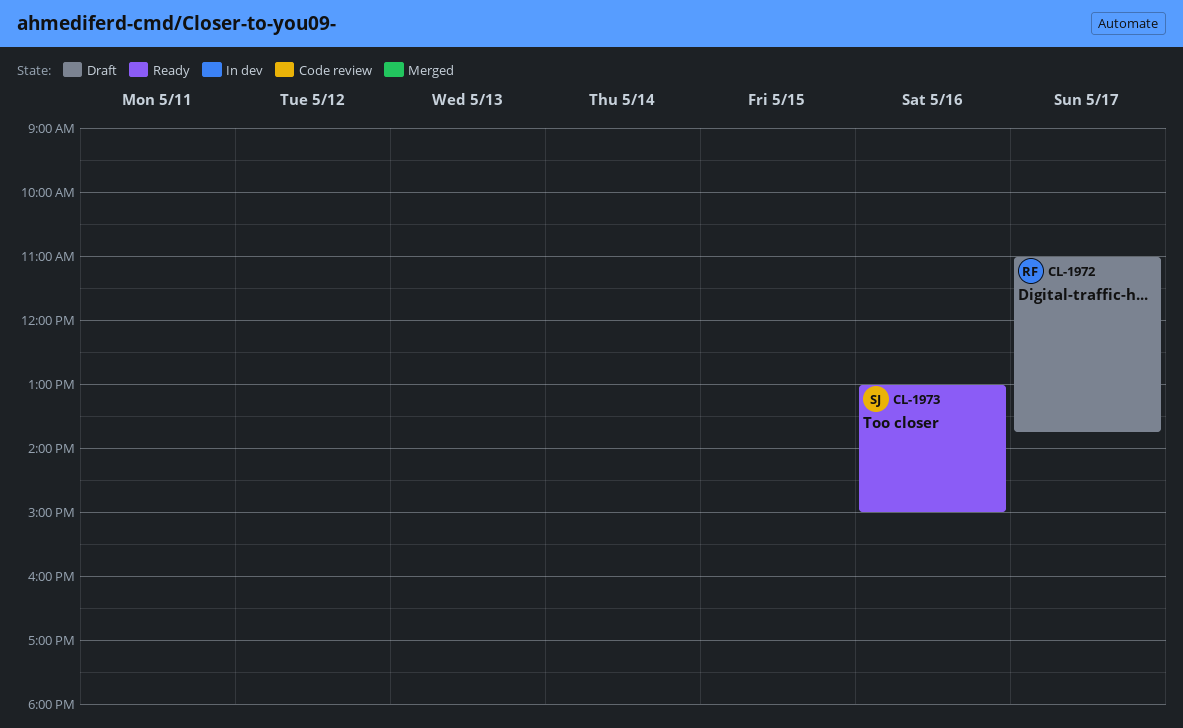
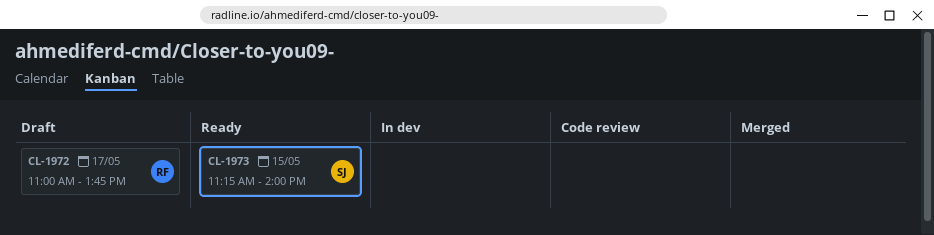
CL-1973, day: May 16 -> May 15
CL-1973, begins: 13:00 -> 11:15
CL-1973, ends: 15:00 -> 14:00

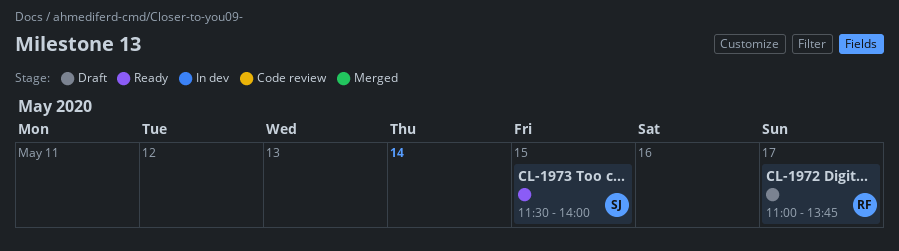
CL-1973, begins: 11:15 -> 11:30

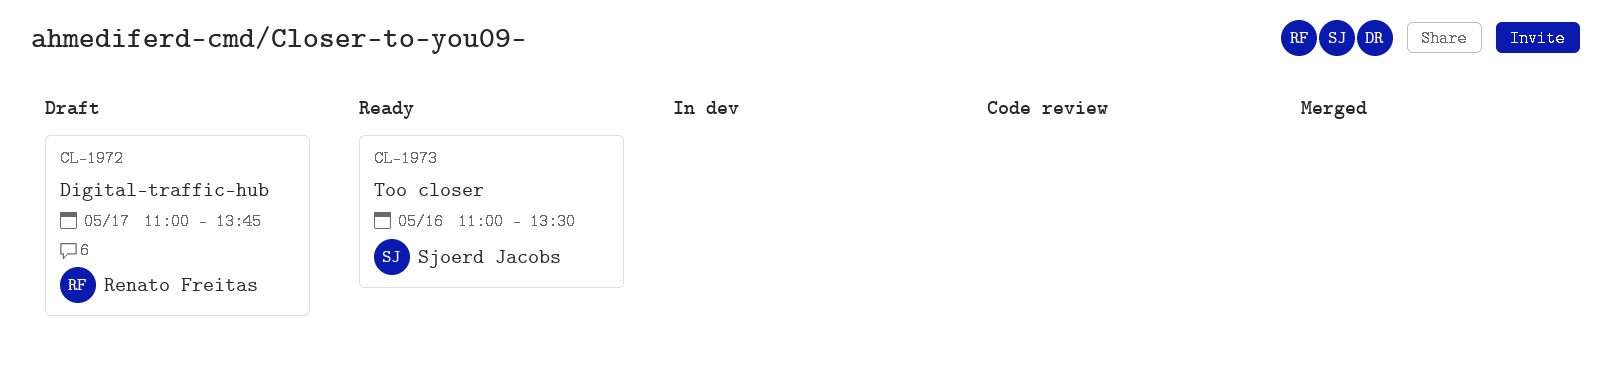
CL-1973, day: May 15 -> May 16
CL-1973, begins: 11:30 -> 11:00
CL-1973, ends: 14:00 -> 13:30

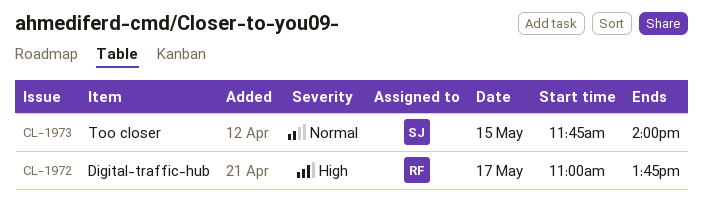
CL-1973, day: May 16 -> May 15
CL-1973, begins: 11:00 -> 11:45
CL-1973, ends: 13:30 -> 14:00

